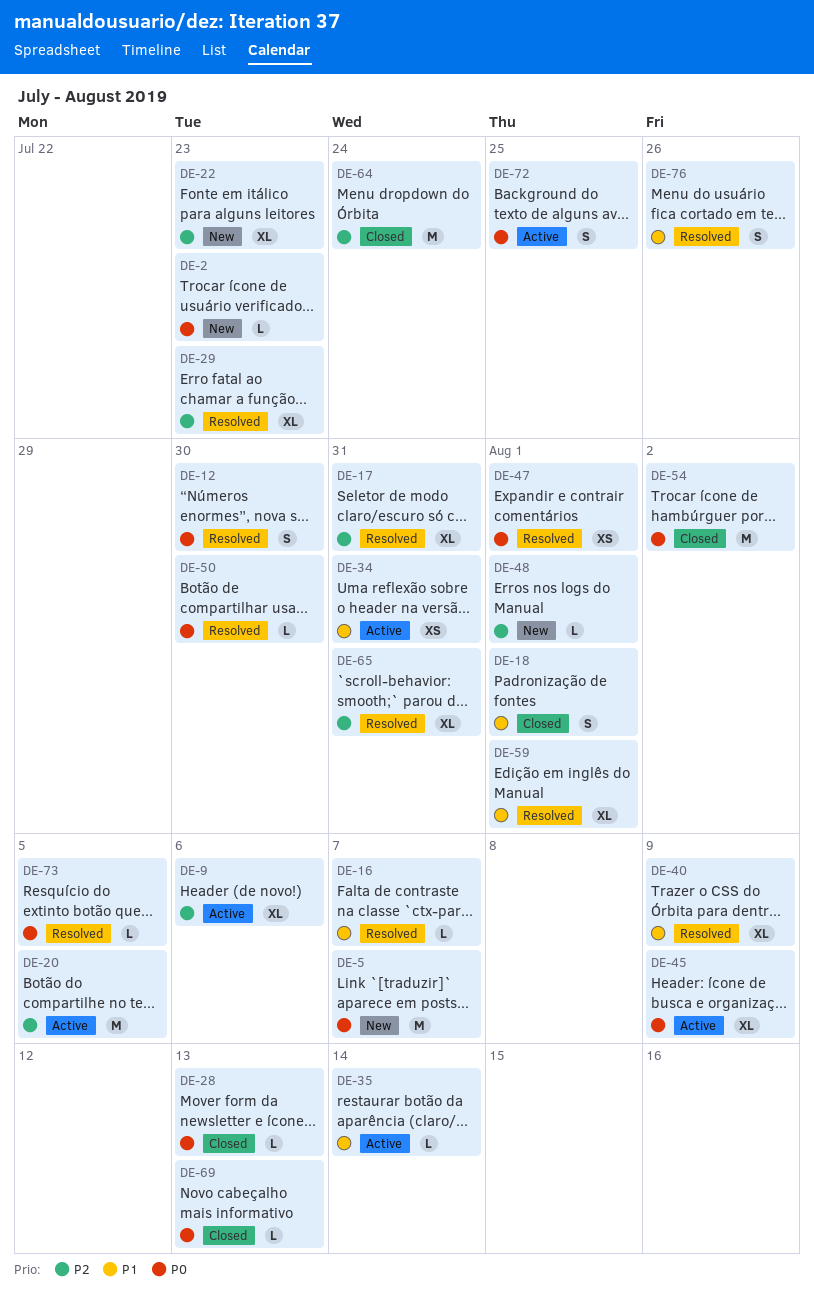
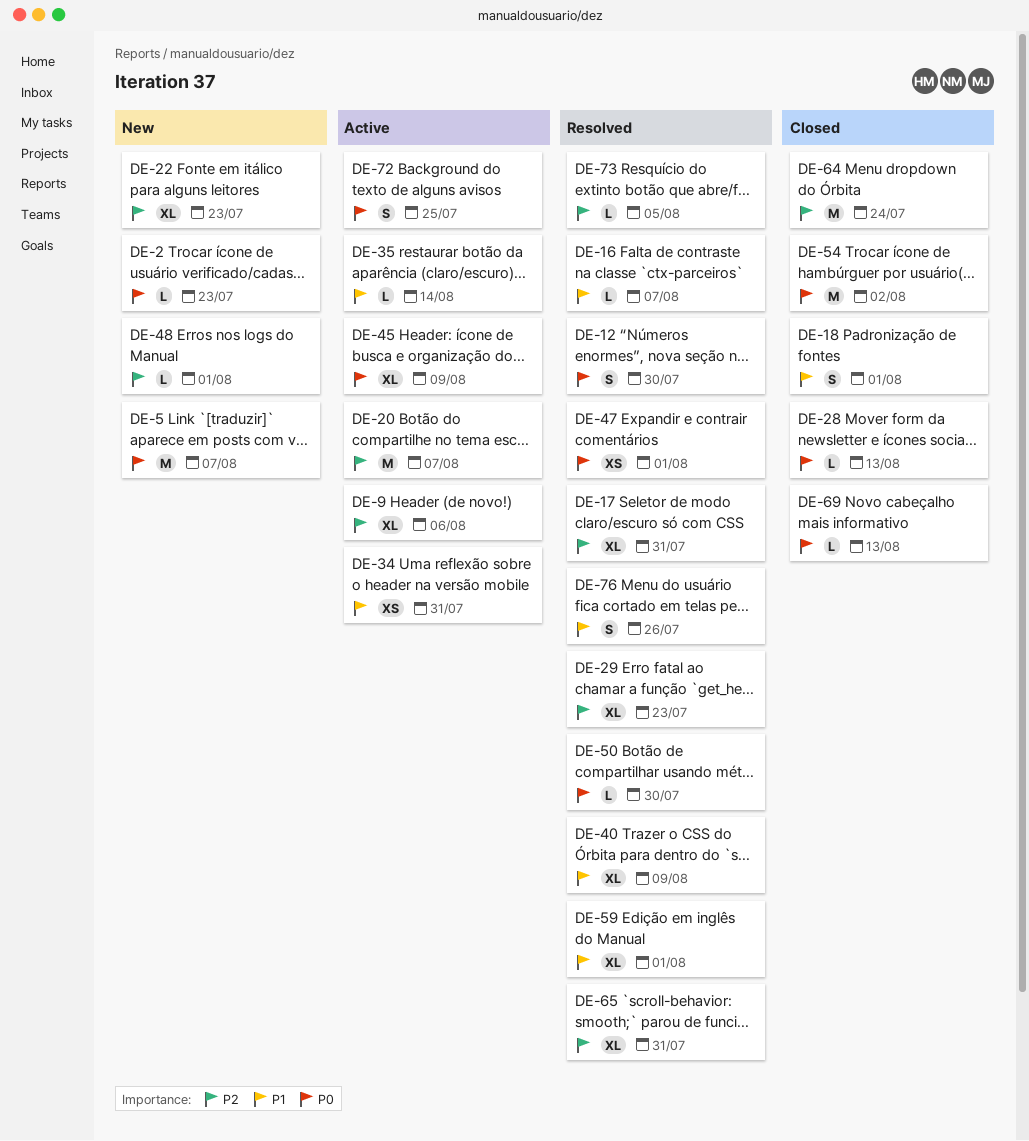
DE-20, due: Aug 5 -> Aug 7
DE-73, priority: P0 -> P2

